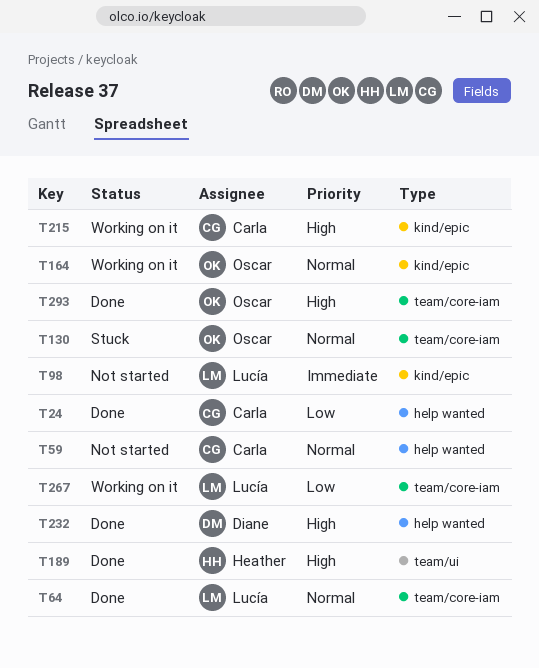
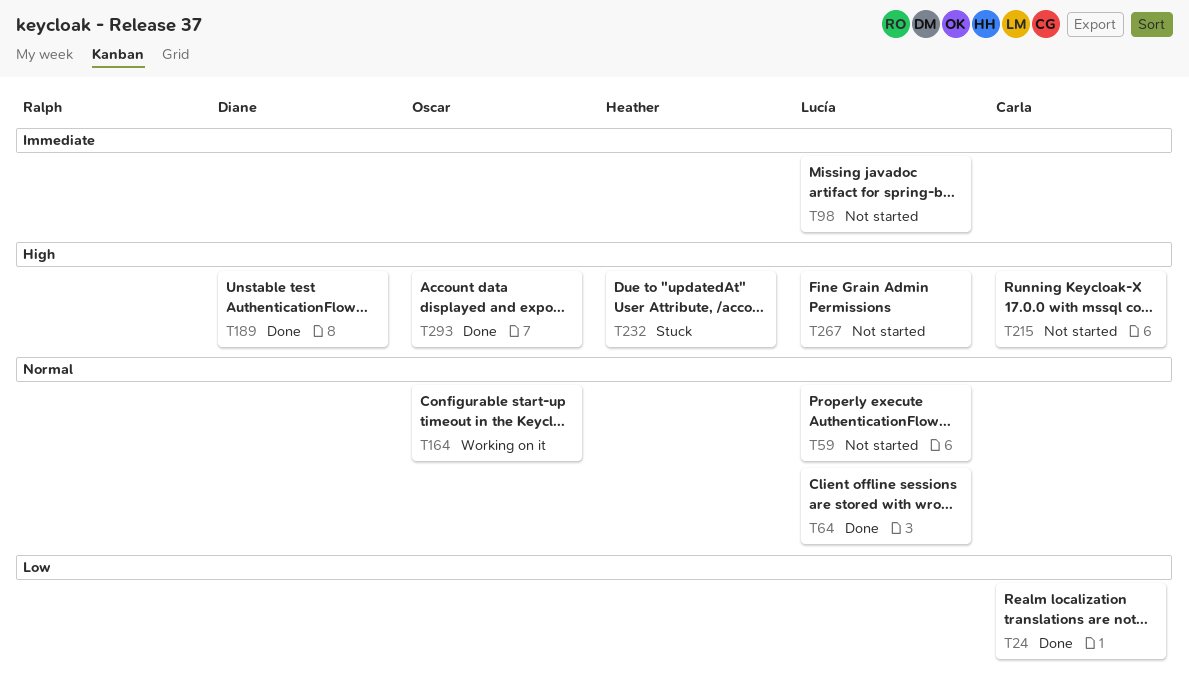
T59, owner: Carla -> Lucía
T130: present -> none
T189, owner: Heather -> Diane
T215, status: Working on it -> Not started
T232, status: Done -> Stuck
T232, owner: Diane -> Heather
T267, status: Working on it -> Not started
T267, priority: Low -> High

